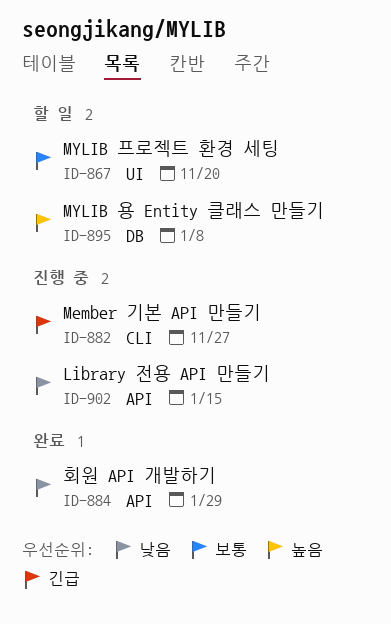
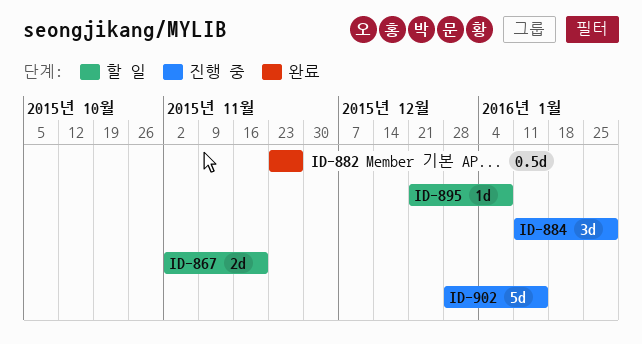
ID-882, status: 진행 중 -> 완료
ID-884, status: 완료 -> 진행 중

